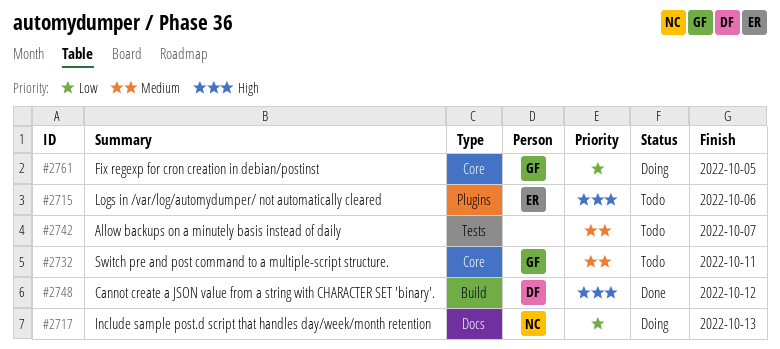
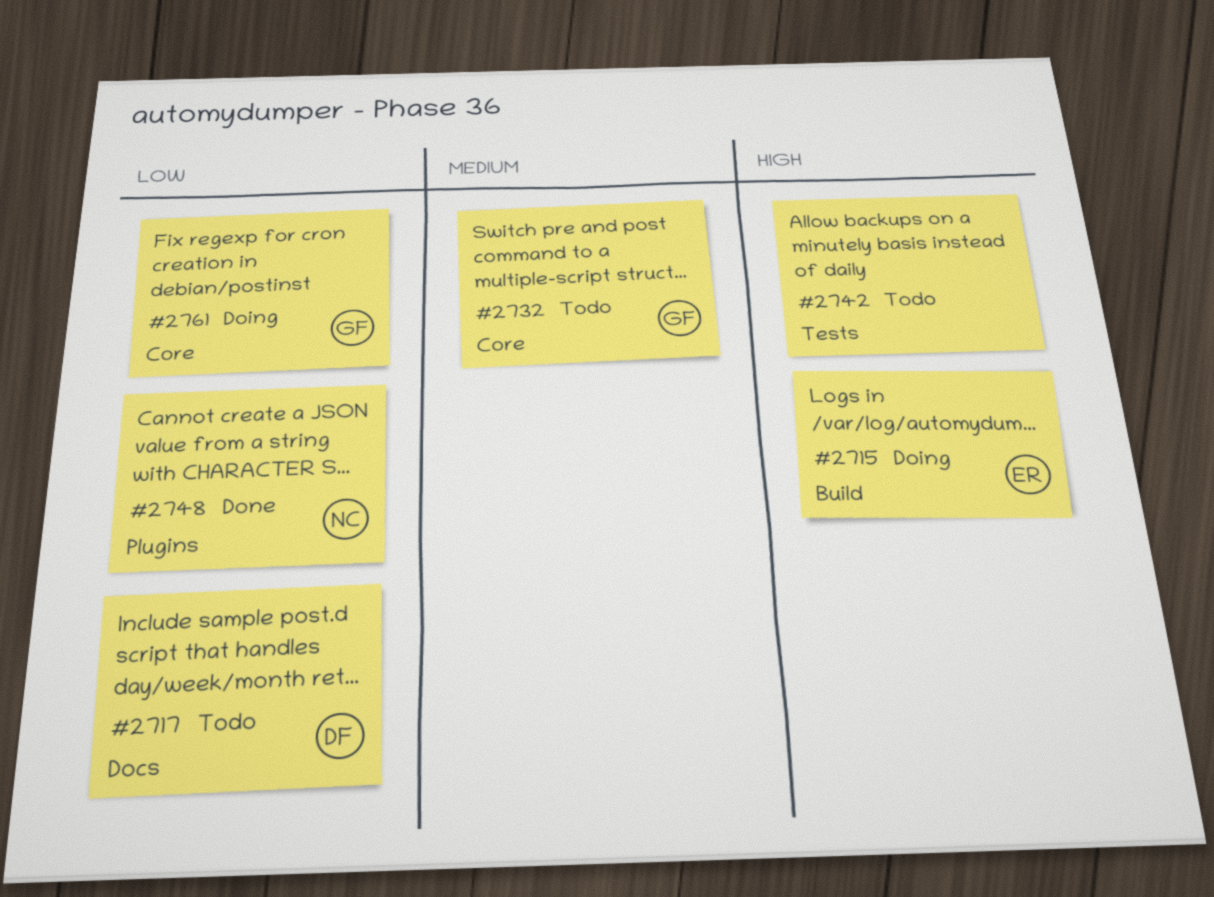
#2715, status: Todo -> Doing
#2715, label: Plugins -> Build
#2717, status: Doing -> Todo
#2717, owner: NC -> DF
#2742, priority: Medium -> High
#2748, owner: DF -> NC
#2748, priority: High -> Low
#2748, label: Build -> Plugins

